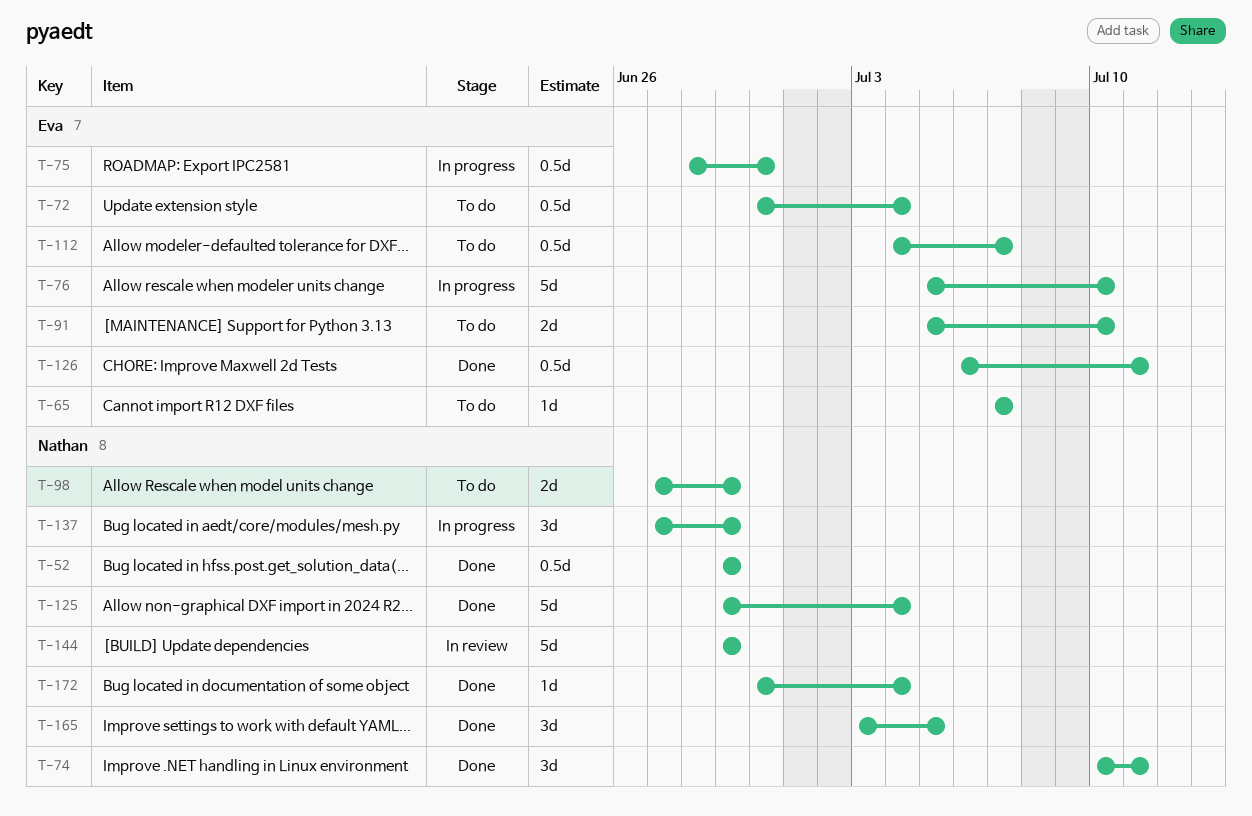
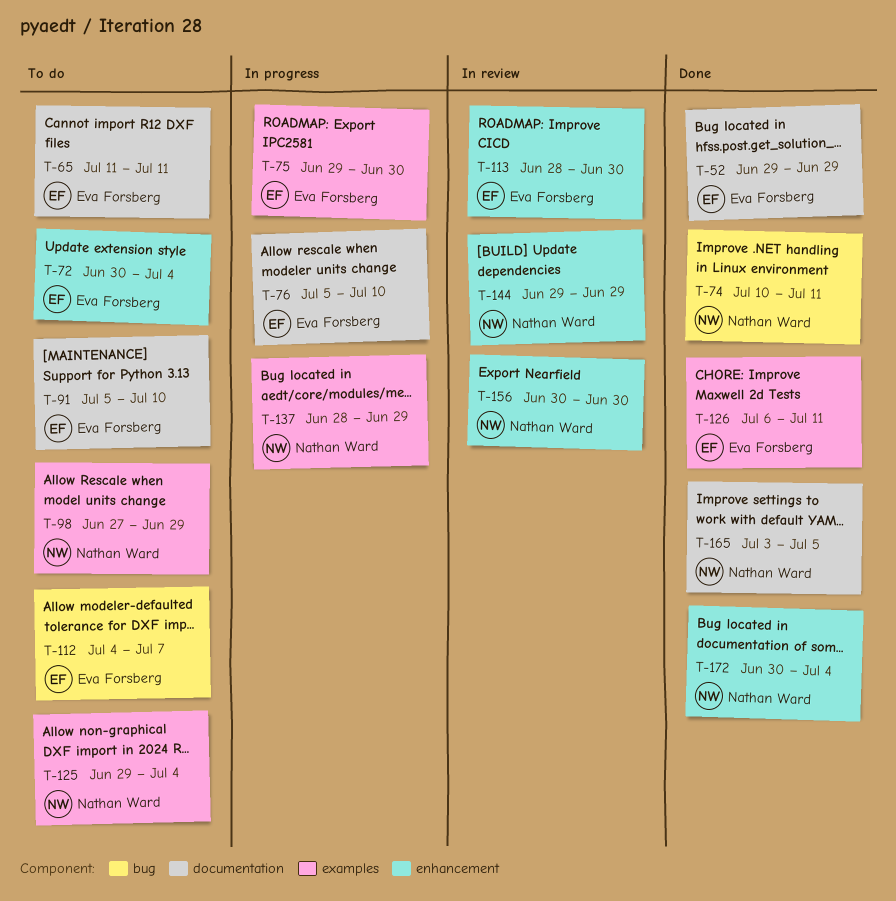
T-52, owner: Nathan Ward -> Eva Forsberg
T-65, start: Jul 7 -> Jul 11
T-65, due: Jul 7 -> Jul 11
T-75, start: Jun 28 -> Jun 29
T-113: none -> present
T-125, status: Done -> To do
T-137, start: Jun 27 -> Jun 28
T-156: none -> present

